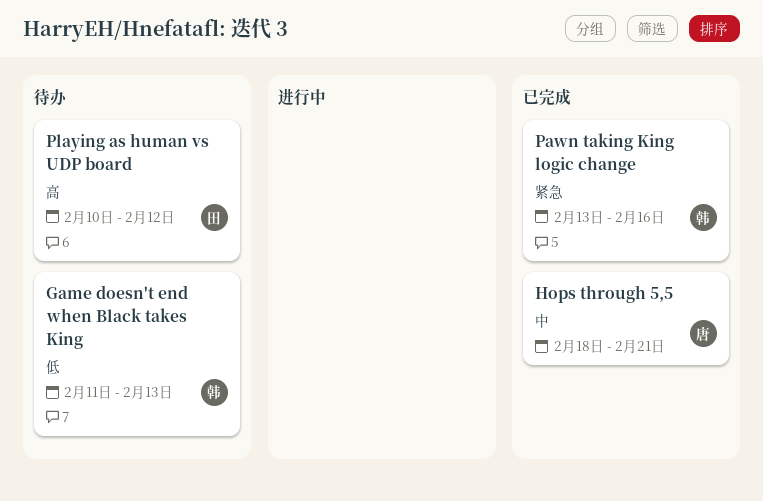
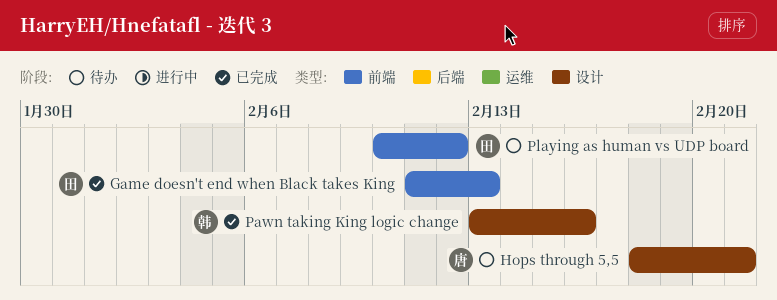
Game doesn't end when Black takes King, status: 待办 -> 已完成
Game doesn't end when Black takes King, owner: 韩 -> 田
Hops through 5,5, status: 已完成 -> 待办

